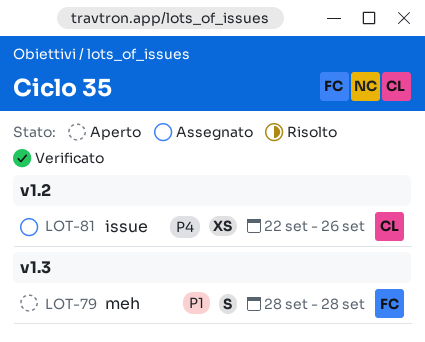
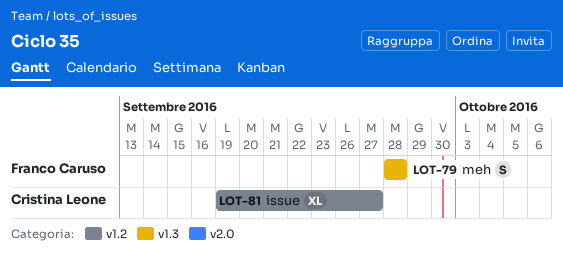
LOT-81, estimate: XS -> XL
LOT-81, start: Sep 22 -> Sep 19
LOT-81, due: Sep 26 -> Sep 27

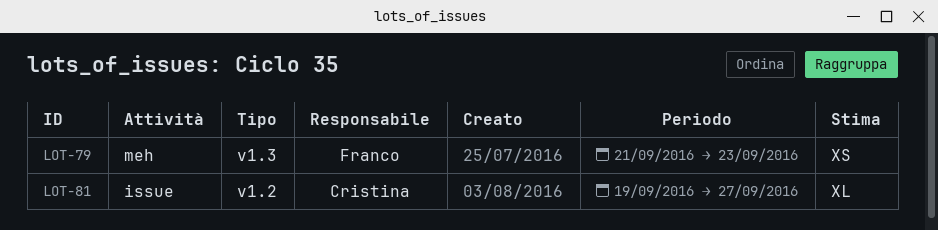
LOT-79, estimate: S -> XS
LOT-79, start: Sep 28 -> Sep 21
LOT-79, due: Sep 28 -> Sep 23

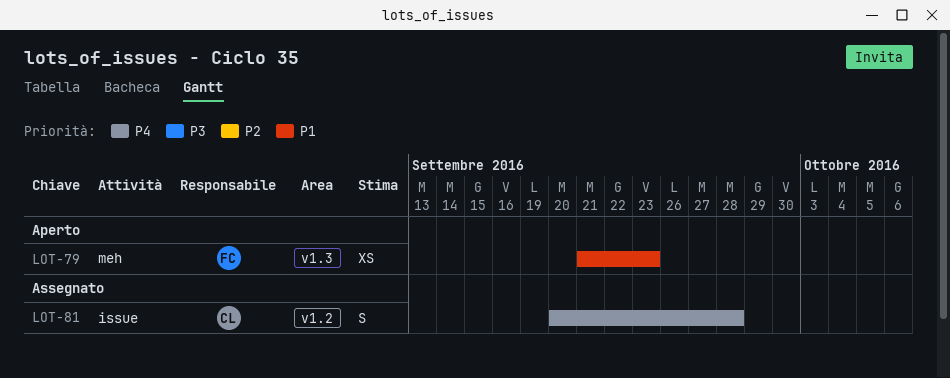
LOT-81, estimate: XL -> S
LOT-81, start: Sep 19 -> Sep 20
LOT-81, due: Sep 27 -> Sep 28

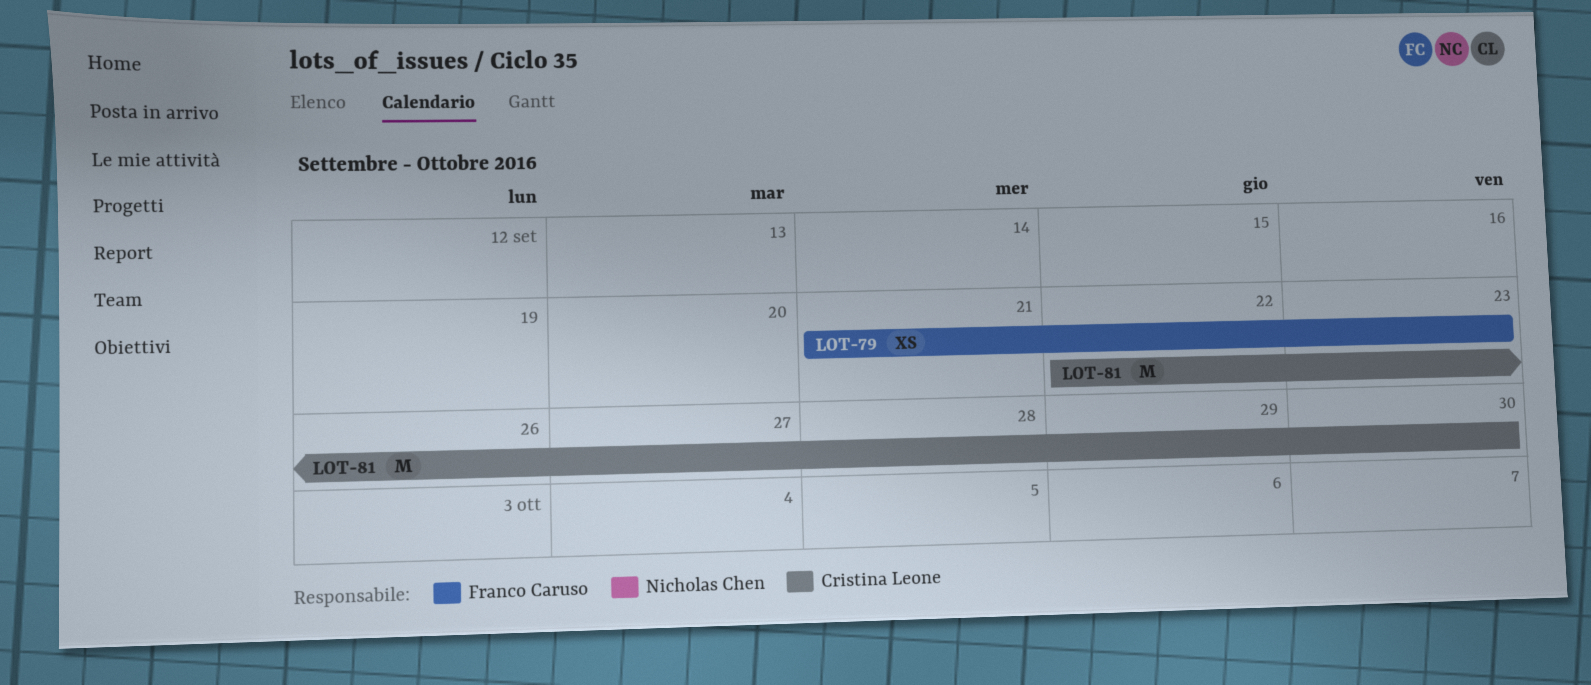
LOT-81, estimate: S -> M
LOT-81, start: Sep 20 -> Sep 22
LOT-81, due: Sep 28 -> Sep 30

